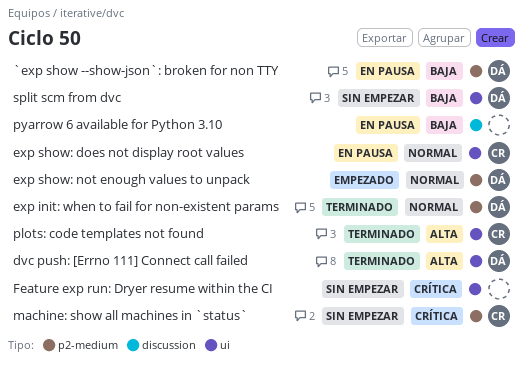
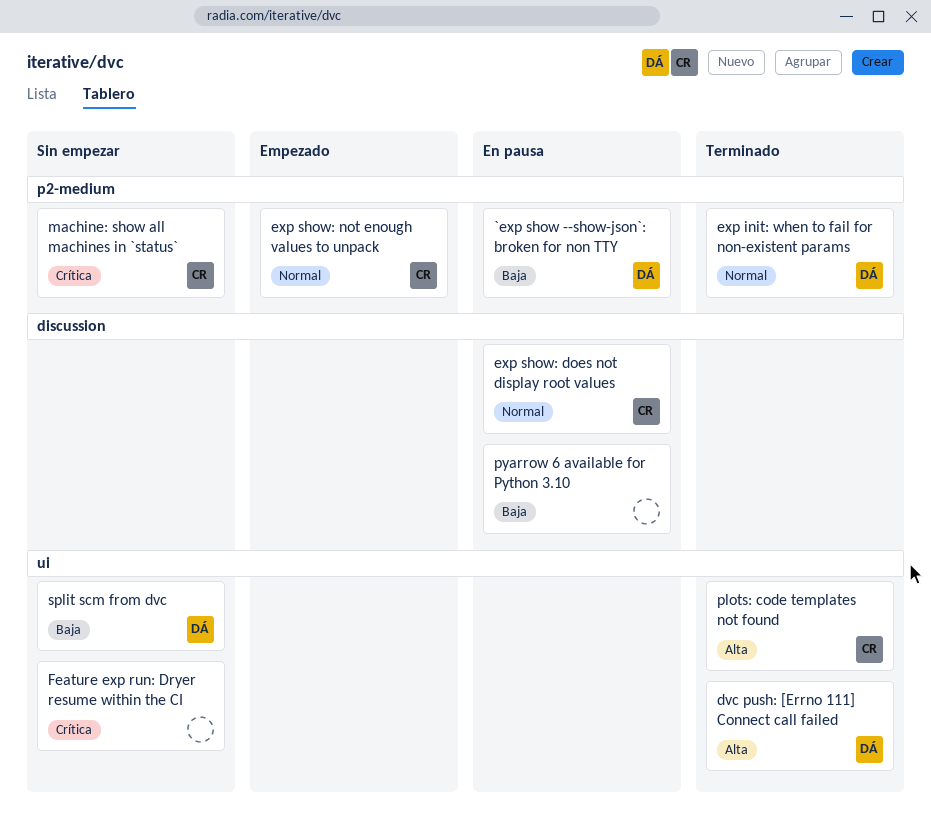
exp show: does not display root values, label: ui -> discussion
exp show: not enough values to unpack, owner: DÁ -> CR

